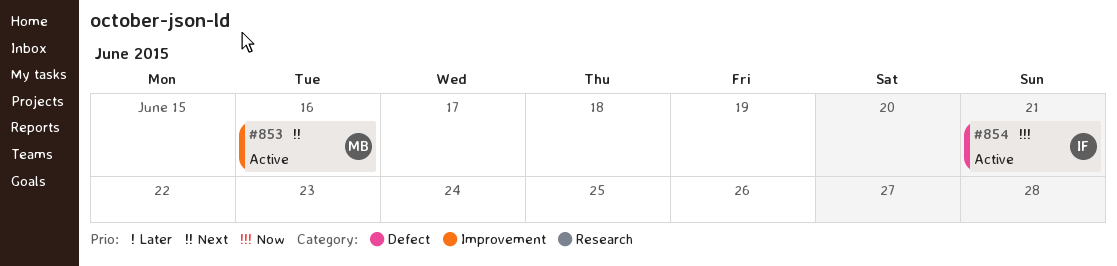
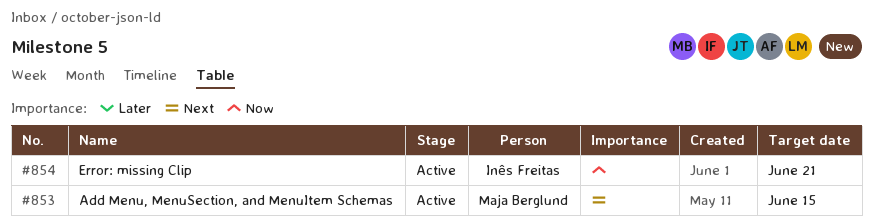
#853, due: Jun 16 -> Jun 15

